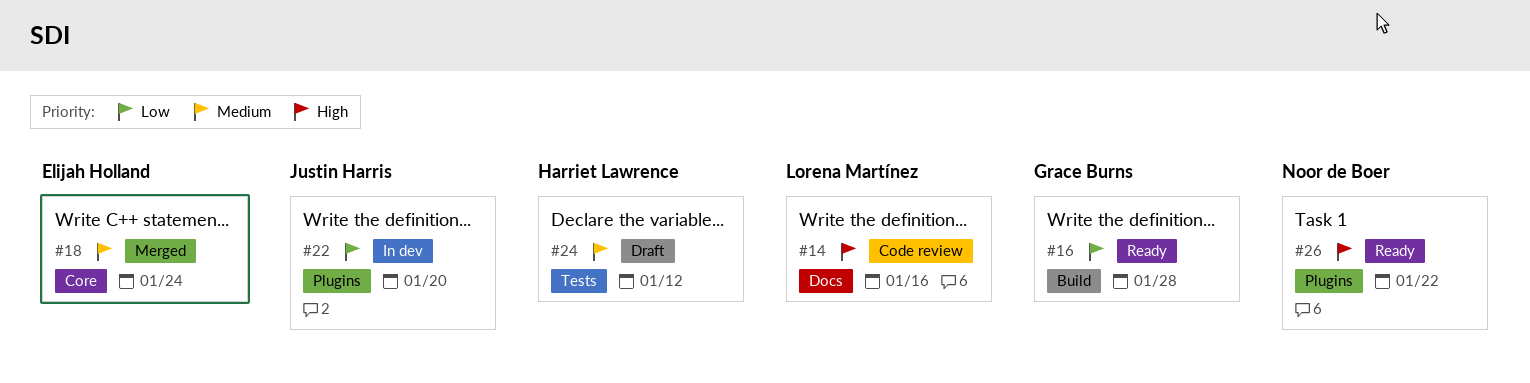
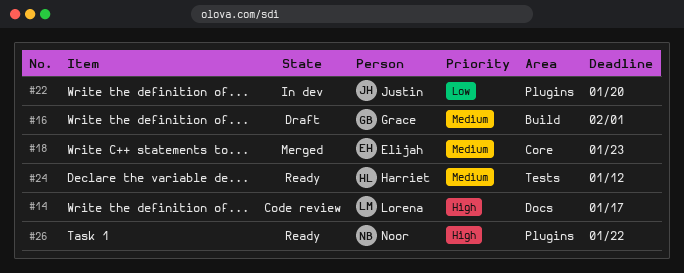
#14, due: Jan 16 -> Jan 17
#16, status: Ready -> Draft
#16, priority: Low -> Medium
#16, due: Jan 28 -> Feb 1
#18, due: Jan 24 -> Jan 23
#24, status: Draft -> Ready

